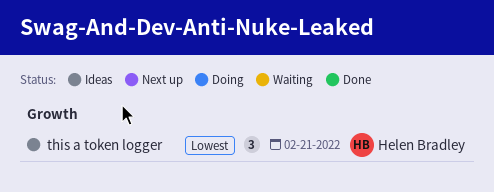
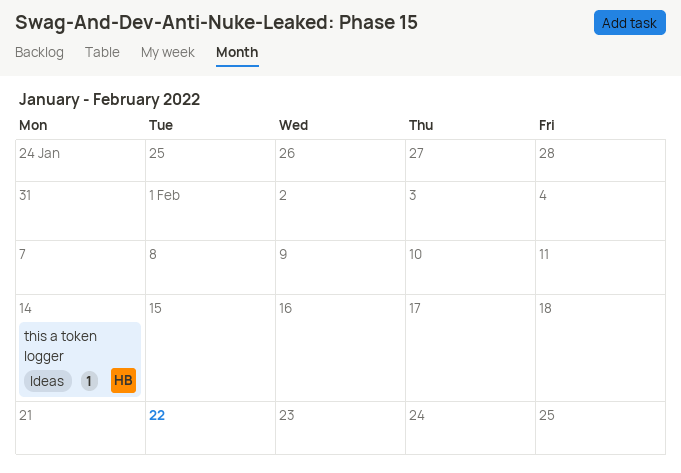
this a token logger, estimate: 3 -> 1
this a token logger, due: Feb 21 -> Feb 14

